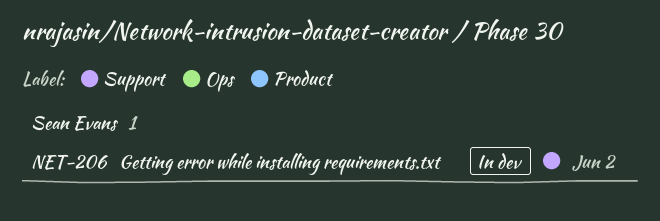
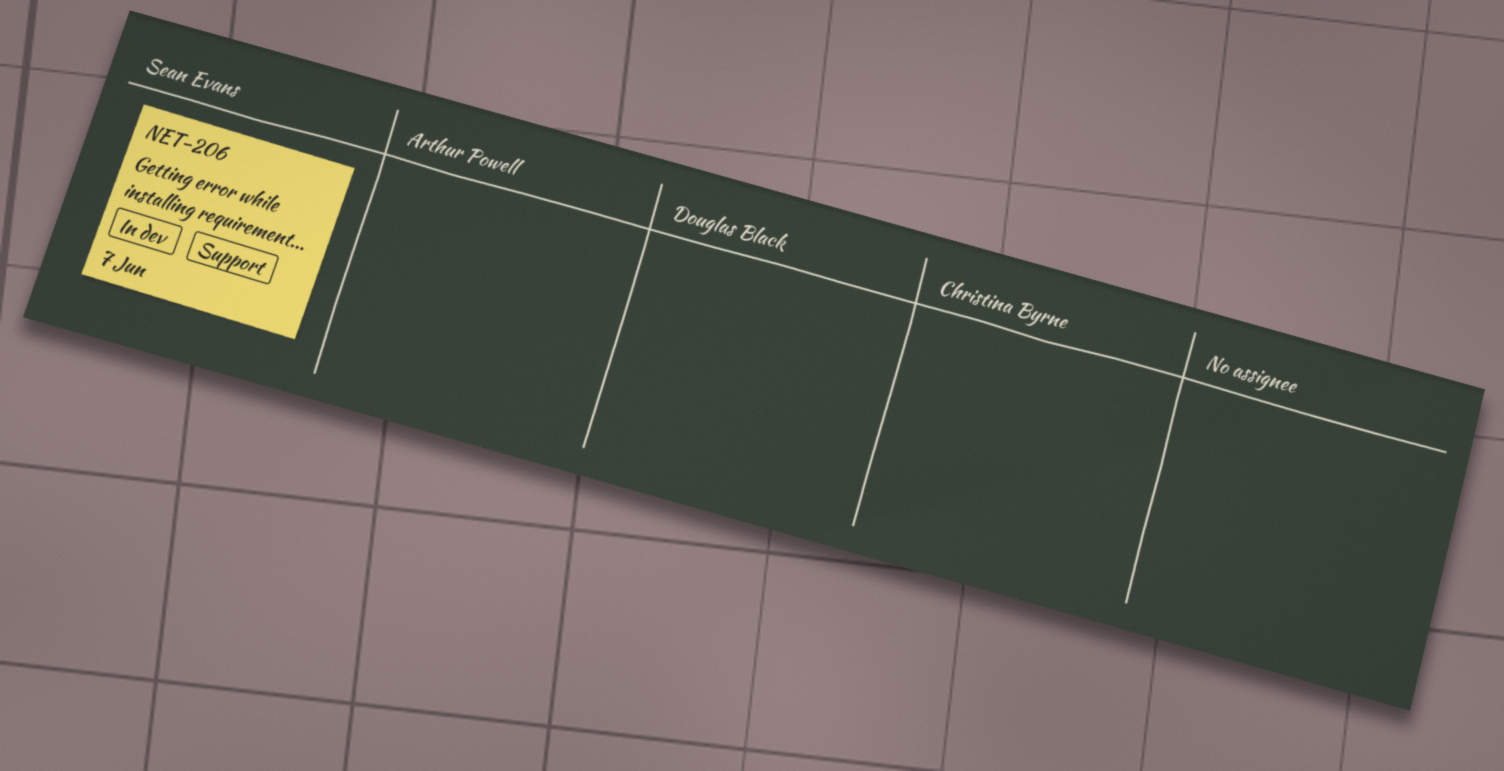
NET-206, due: Jun 2 -> Jun 7

